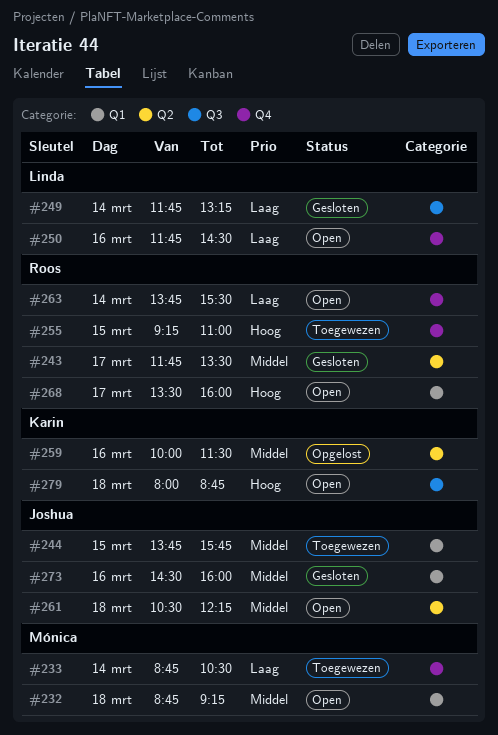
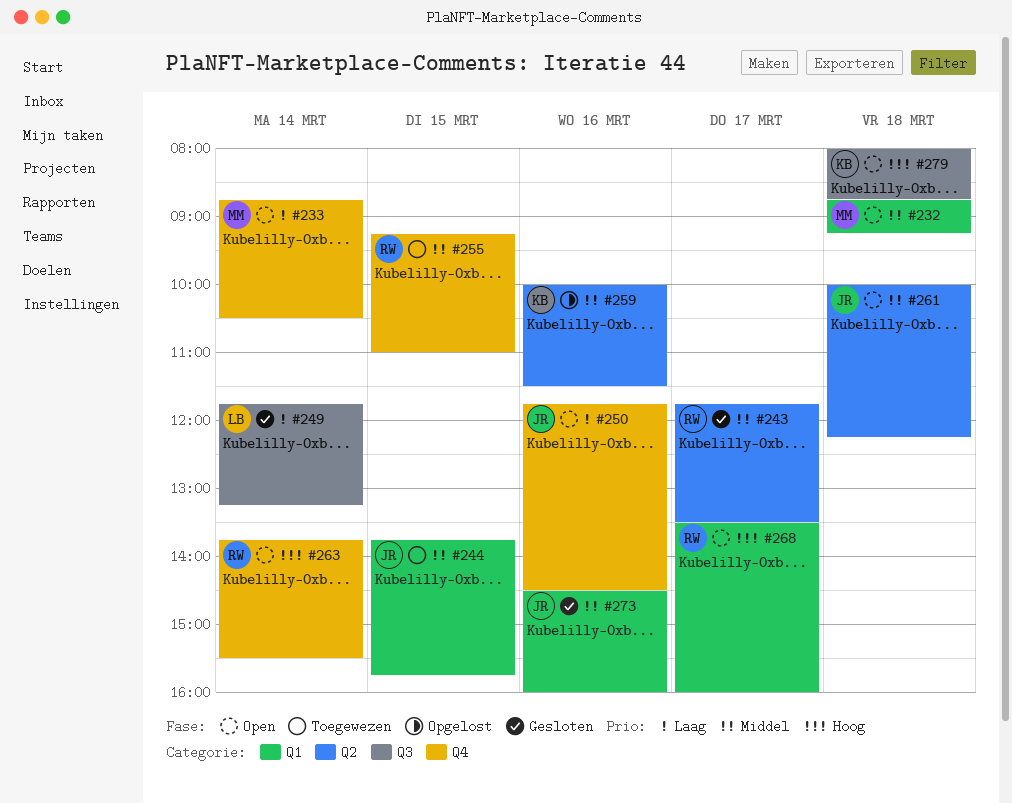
#233, status: Toegewezen -> Open
#250, owner: Linda -> Joshua
#255, priority: Hoog -> Middel
#261, begins: 10:30 -> 10:00
#263, priority: Laag -> Hoog

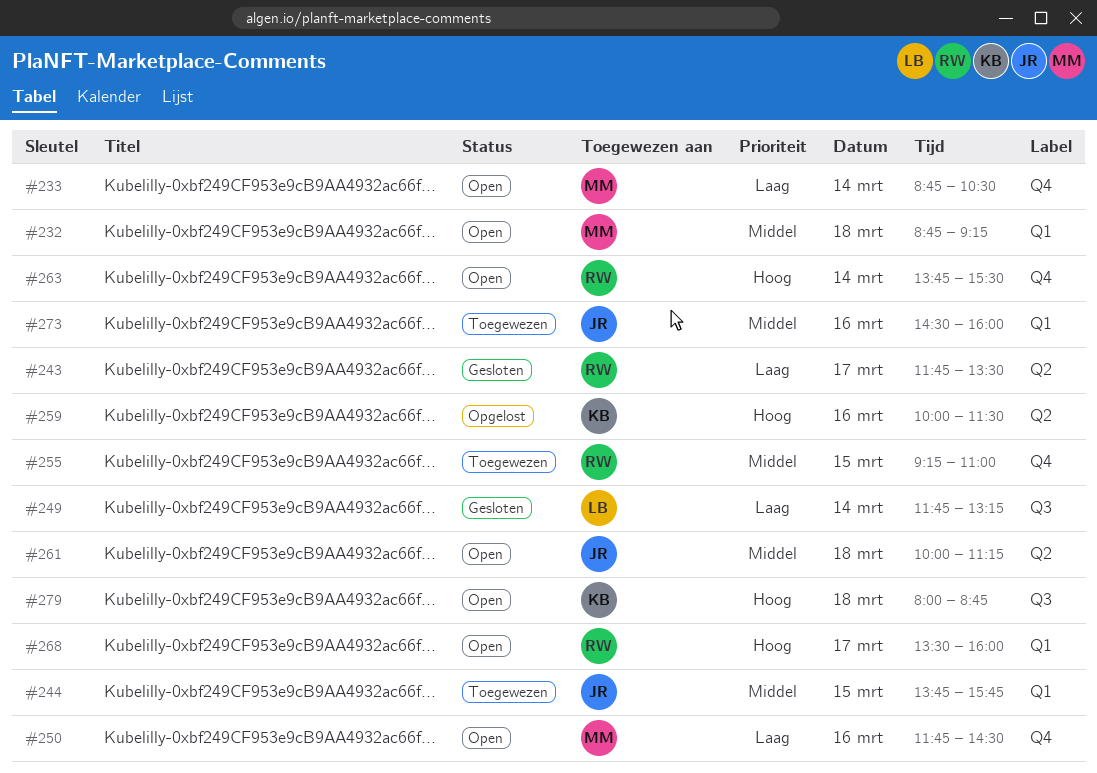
#243, priority: Middel -> Laag
#250, owner: JR -> MM
#259, priority: Middel -> Hoog
#261, ends: 12:15 -> 11:15
#273, status: Gesloten -> Toegewezen

